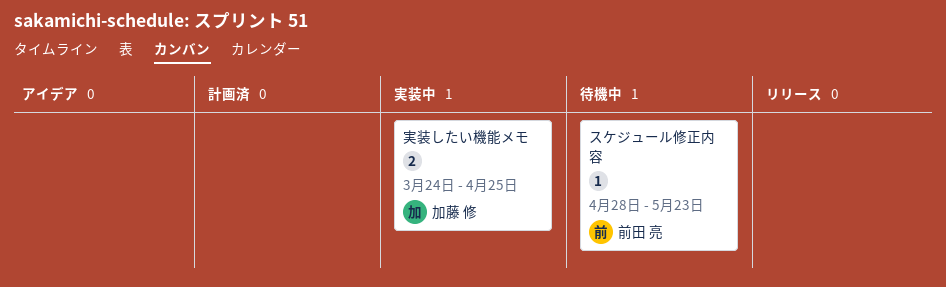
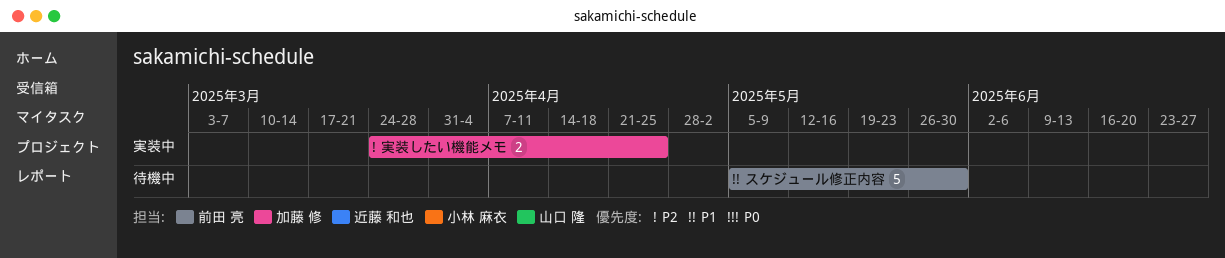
スケジュール修正内容, estimate: 1 -> 5
スケジュール修正内容, start: Apr 28 -> May 5
スケジュール修正内容, due: May 23 -> May 30

